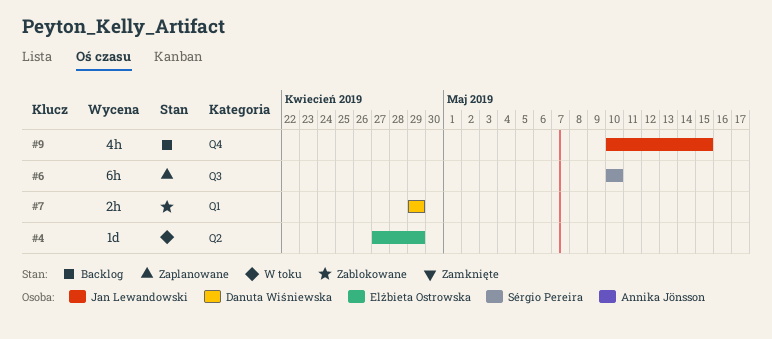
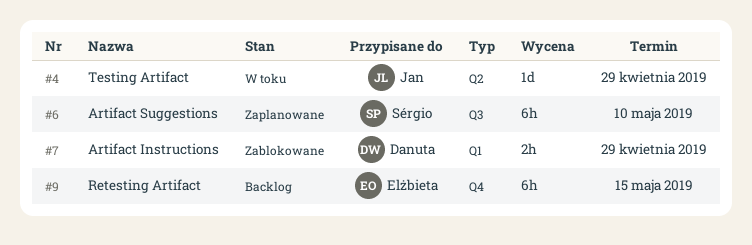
#4, owner: Elżbieta Ostrowska -> Jan Lewandowski
#9, owner: Jan Lewandowski -> Elżbieta Ostrowska
#9, estimate: 4h -> 6h

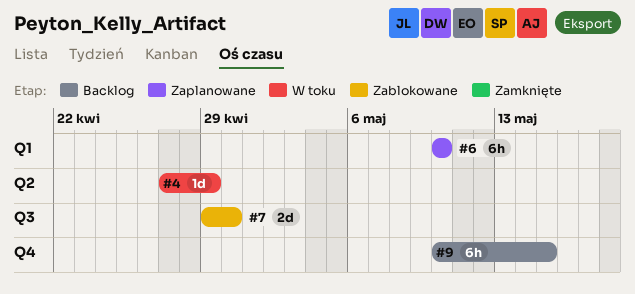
#6, label: Q3 -> Q1
#7, label: Q1 -> Q3
#7, estimate: 2h -> 2d
#7, due: Apr 29 -> Apr 30

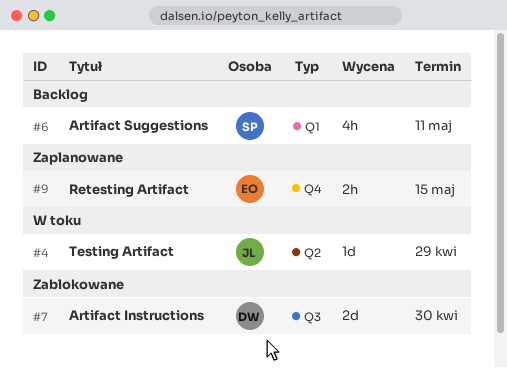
#6, status: Zaplanowane -> Backlog
#6, estimate: 6h -> 4h
#6, due: May 10 -> May 11
#9, status: Backlog -> Zaplanowane
#9, estimate: 6h -> 2h

